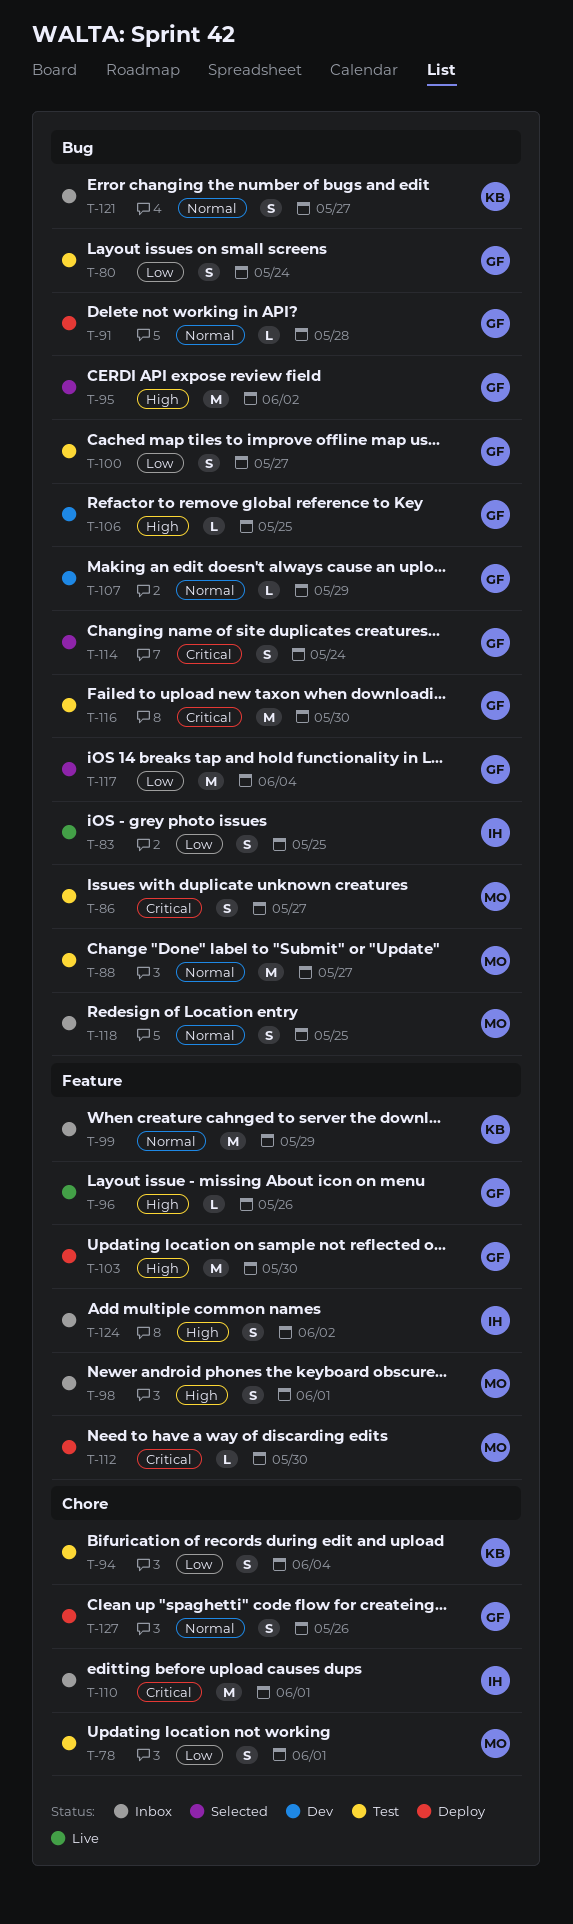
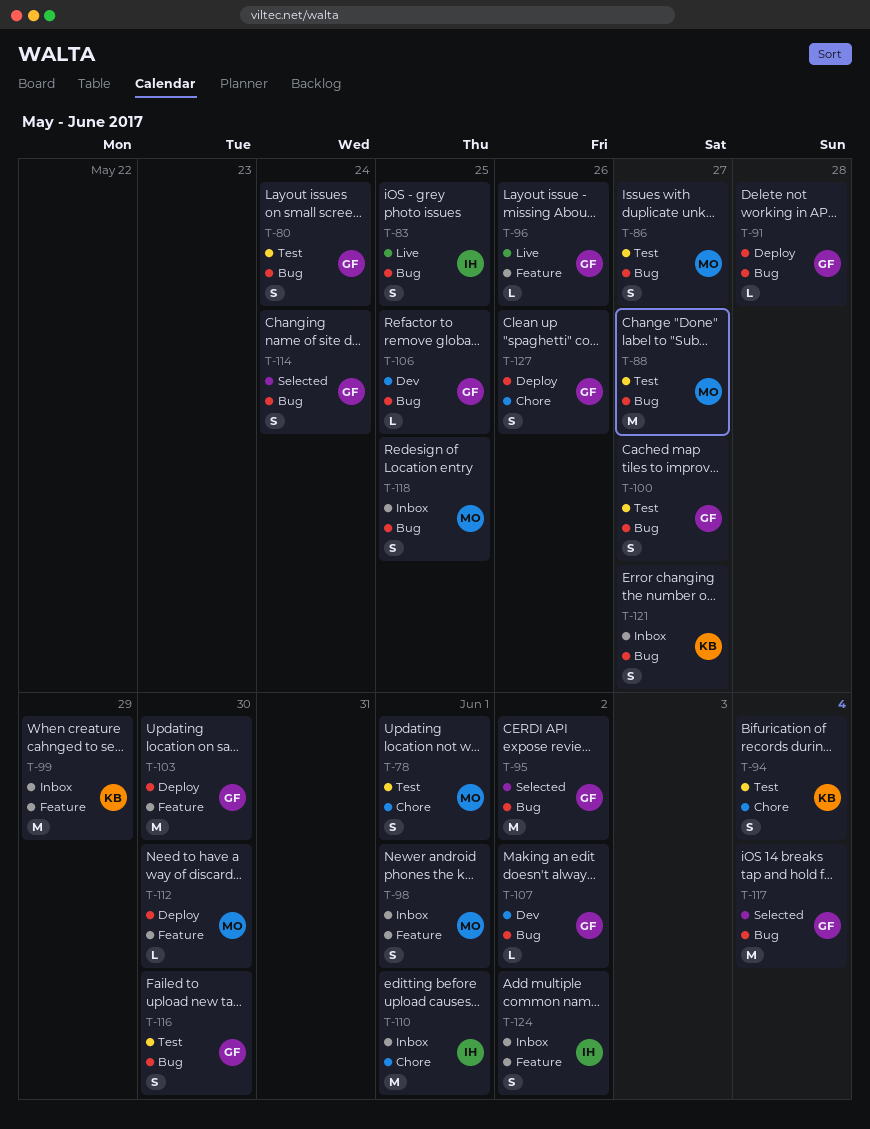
T-107, due: May 29 -> Jun 2
T-116, estimate: M -> S

